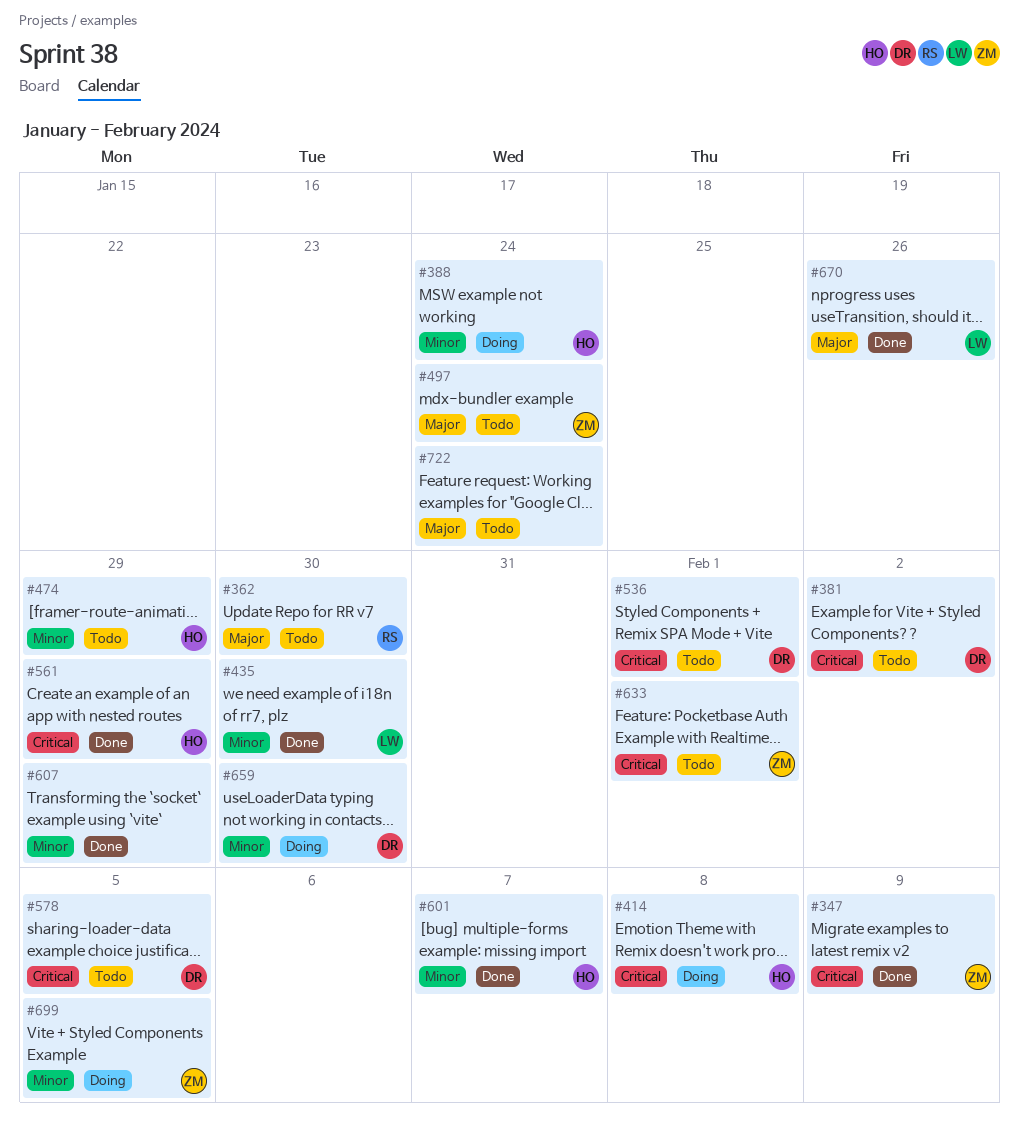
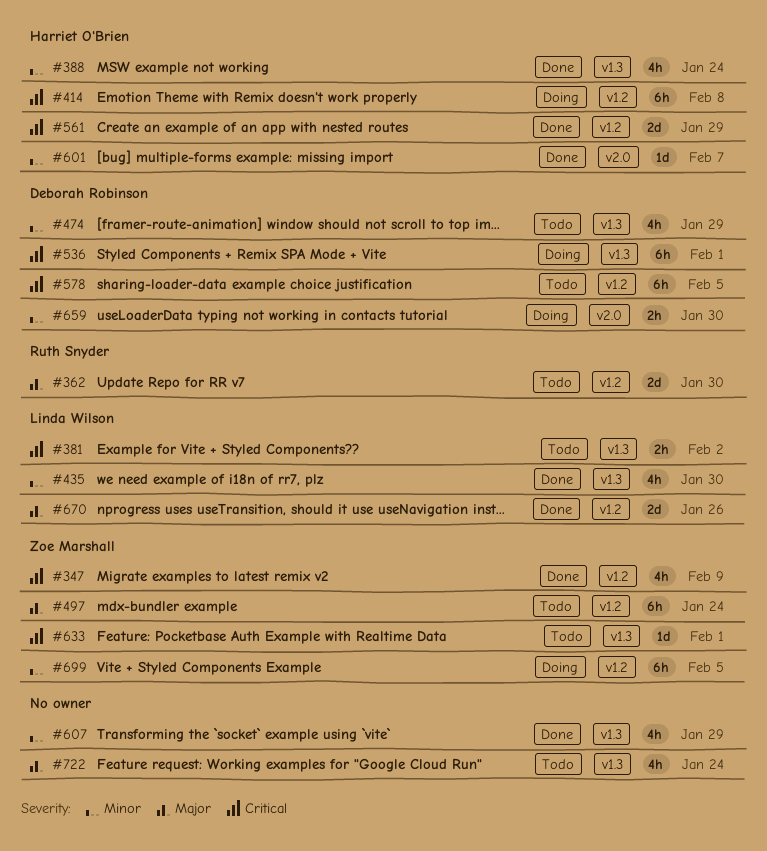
#381, owner: Deborah Robinson -> Linda Wilson
#388, status: Doing -> Done
#474, owner: Harriet O'Brien -> Deborah Robinson
#536, status: Todo -> Doing

